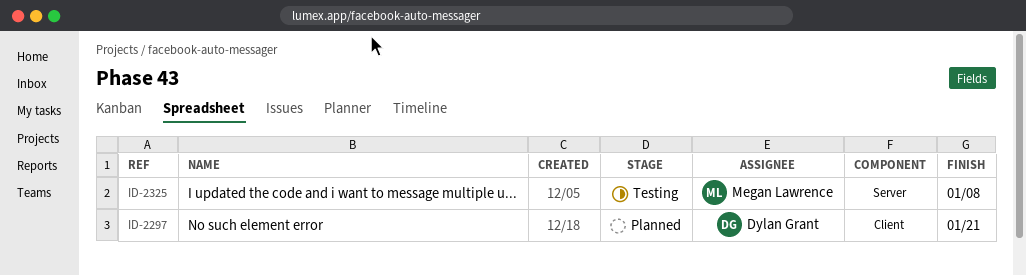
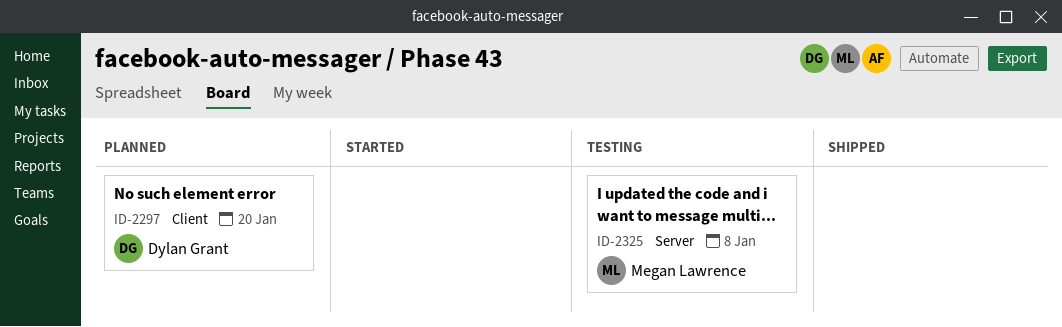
ID-2297, due: Jan 21 -> Jan 20

